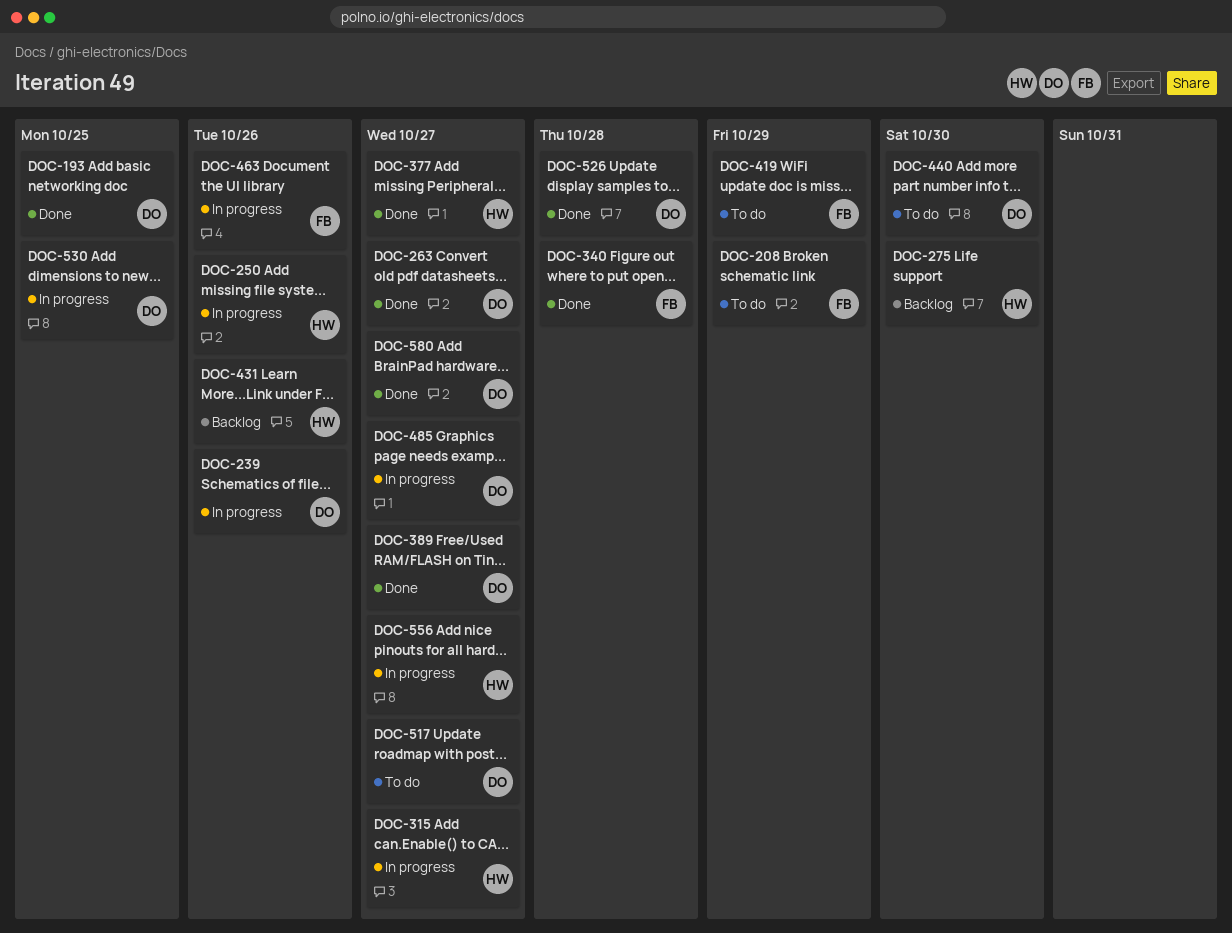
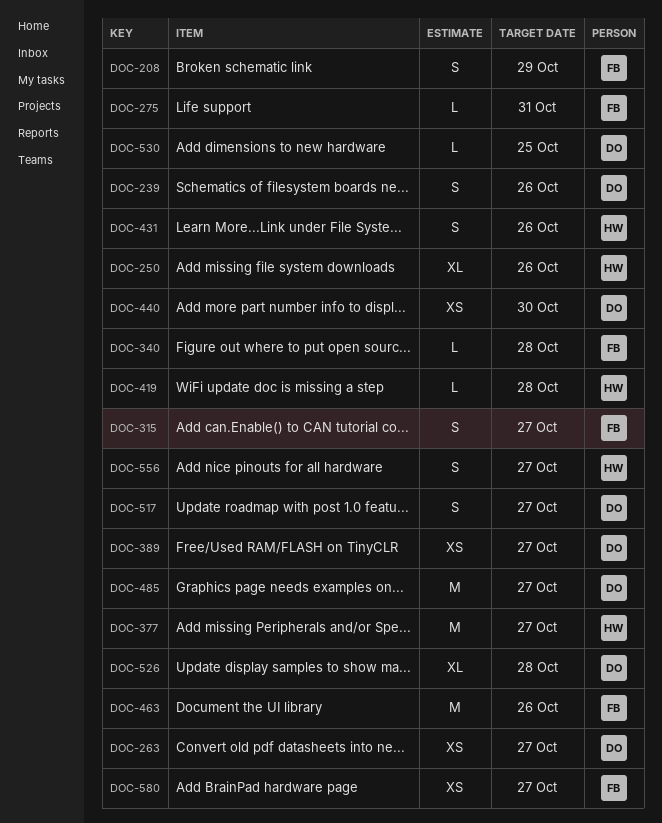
DOC-193: present -> none
DOC-275, owner: HW -> FB
DOC-275, due: Oct 30 -> Oct 31
DOC-315, owner: HW -> FB
DOC-419, owner: FB -> HW
DOC-419, due: Oct 29 -> Oct 28
DOC-580, owner: DO -> FB

